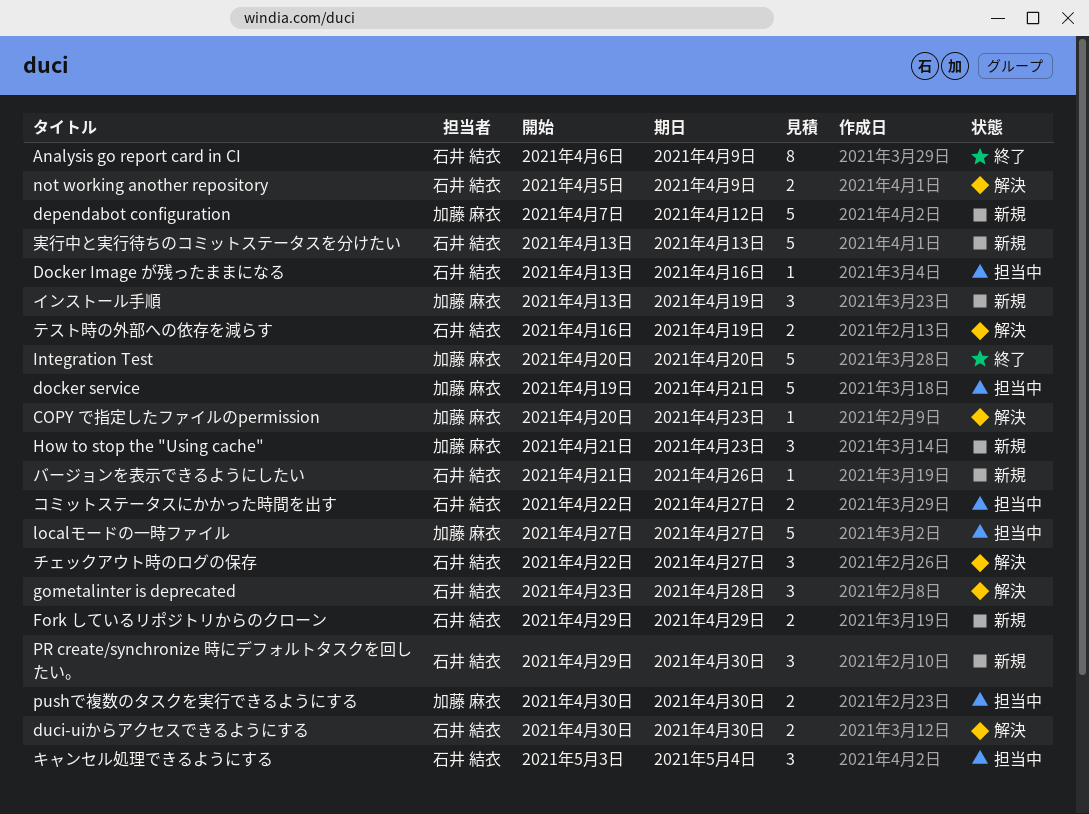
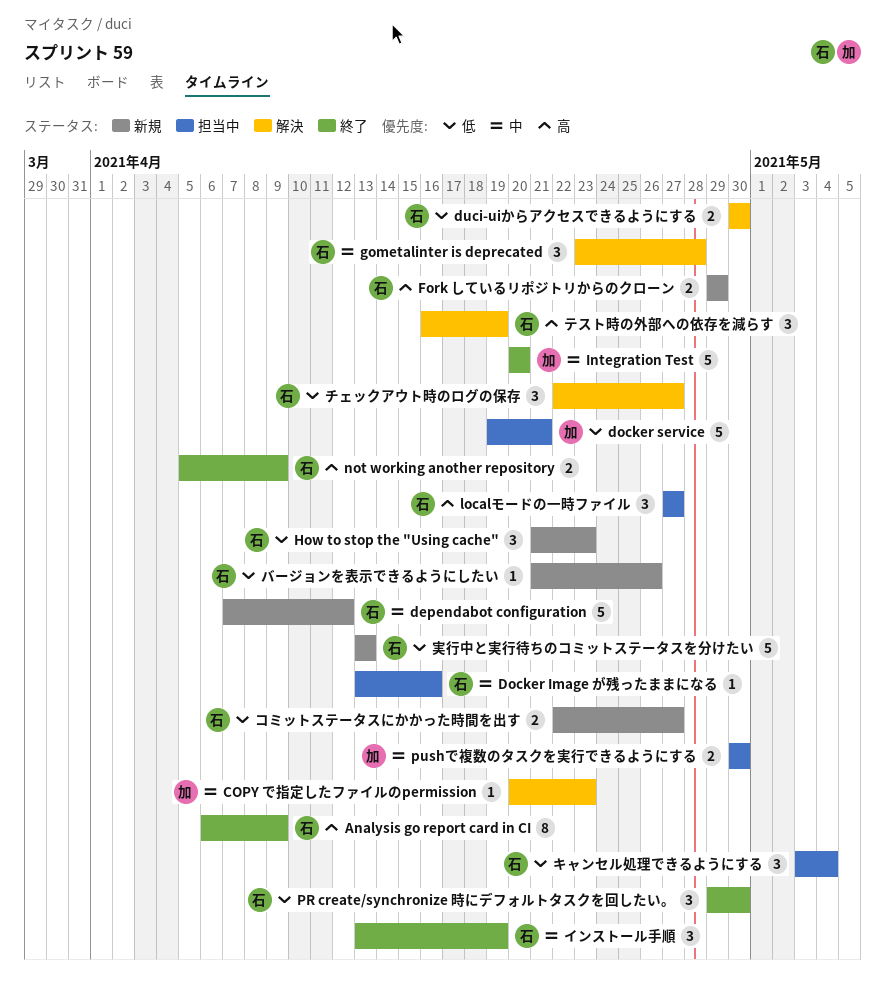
dependabot configuration, owner: 加藤 麻衣 -> 石井 結衣
How to stop the "Using cache", owner: 加藤 麻衣 -> 石井 結衣
localモードの一時ファイル, owner: 加藤 麻衣 -> 石井 結衣
localモードの一時ファイル, estimate: 5 -> 3
not working another repository, status: 解決 -> 終了
PR create/synchronize 時にデフォルトタスクを回したい。, status: 新規 -> 終了
インストール手順, status: 新規 -> 終了
インストール手順, owner: 加藤 麻衣 -> 石井 結衣
コミットステータスにかかった時間を出す, status: 担当中 -> 新規
テスト時の外部への依存を減らす, estimate: 2 -> 3

